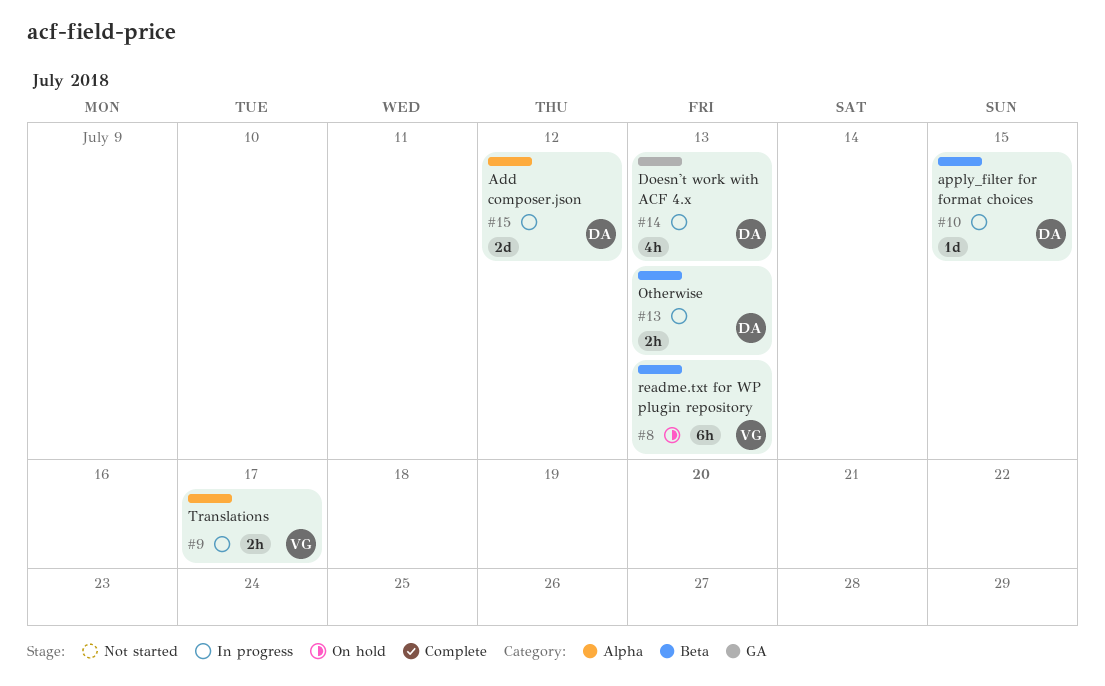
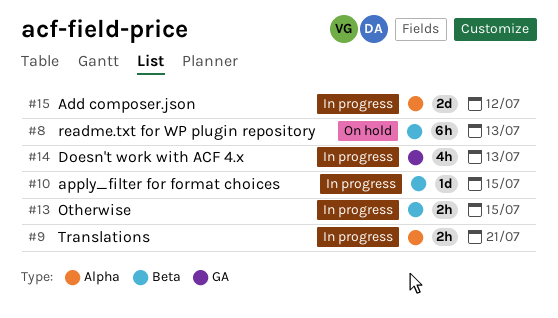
#9, due: Jul 17 -> Jul 21
#13, due: Jul 13 -> Jul 15

